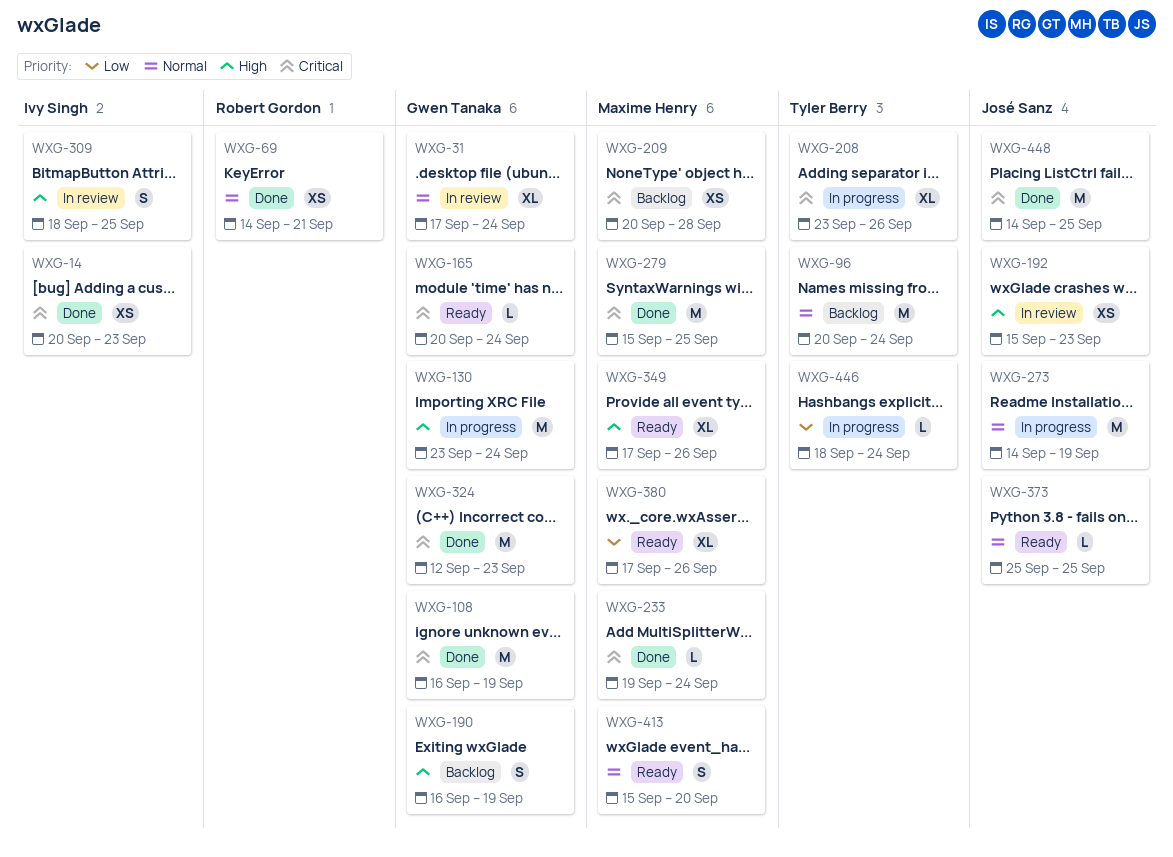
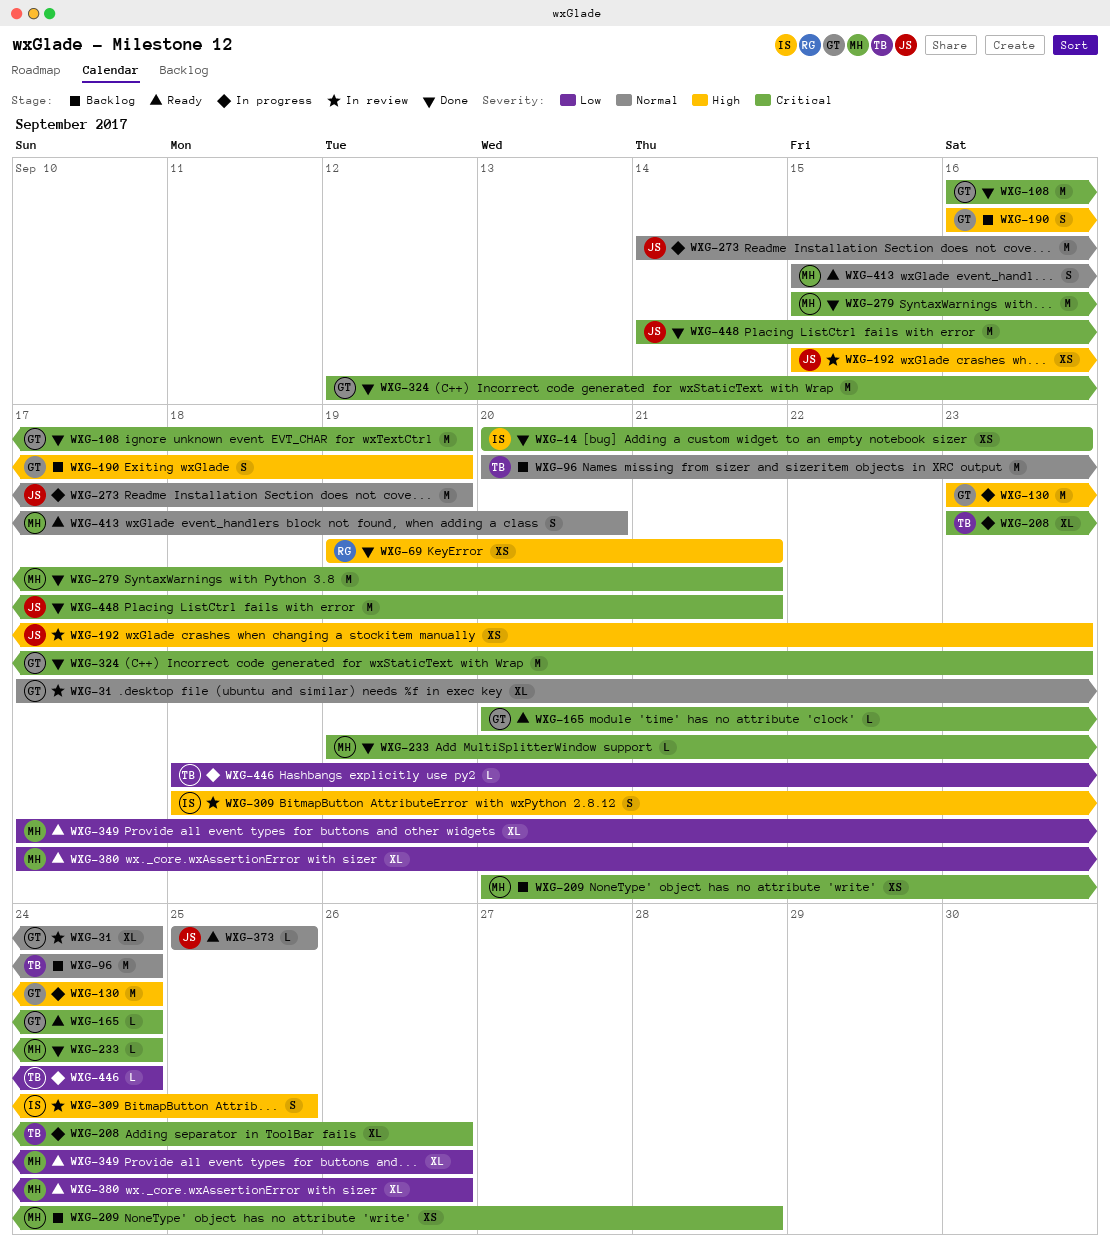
WXG-69, priority: Normal -> High
WXG-69, start: Sep 14 -> Sep 19
WXG-279, due: Sep 25 -> Sep 21
WXG-349, priority: High -> Low
WXG-448, due: Sep 25 -> Sep 21

